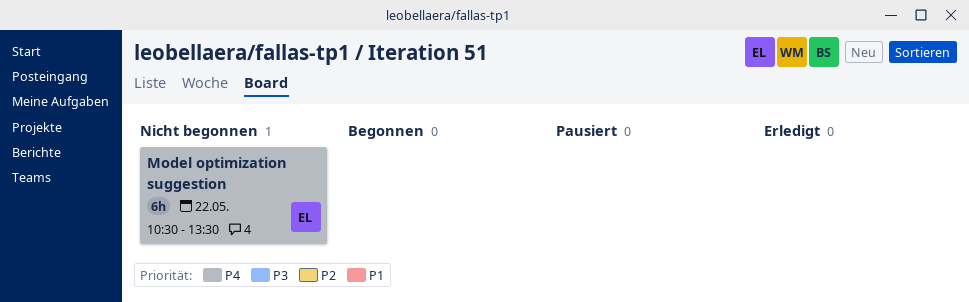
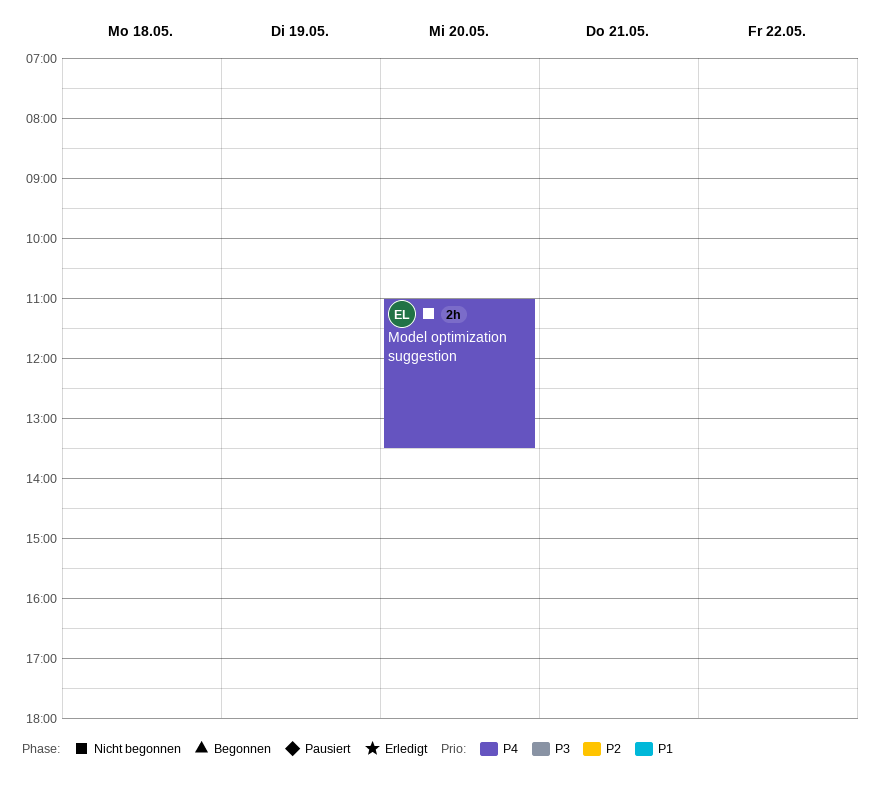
Model optimization suggestion, estimate: 6h -> 2h
Model optimization suggestion, day: May 22 -> May 20
Model optimization suggestion, begins: 10:30 -> 11:00

